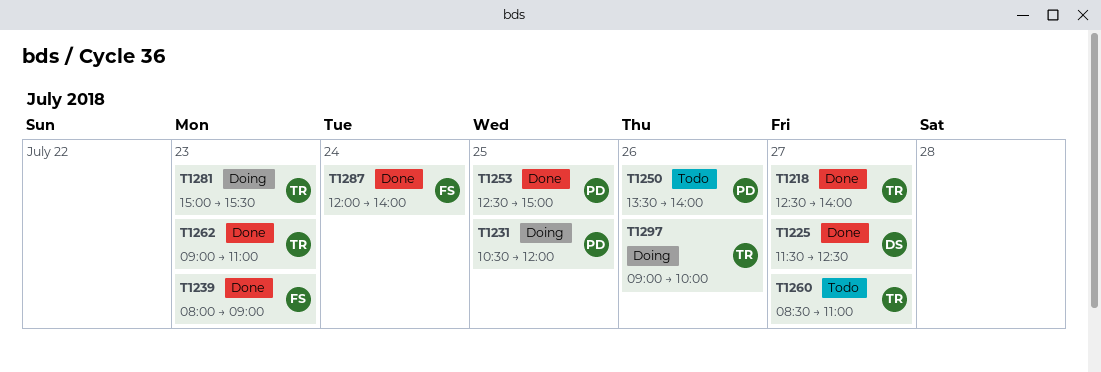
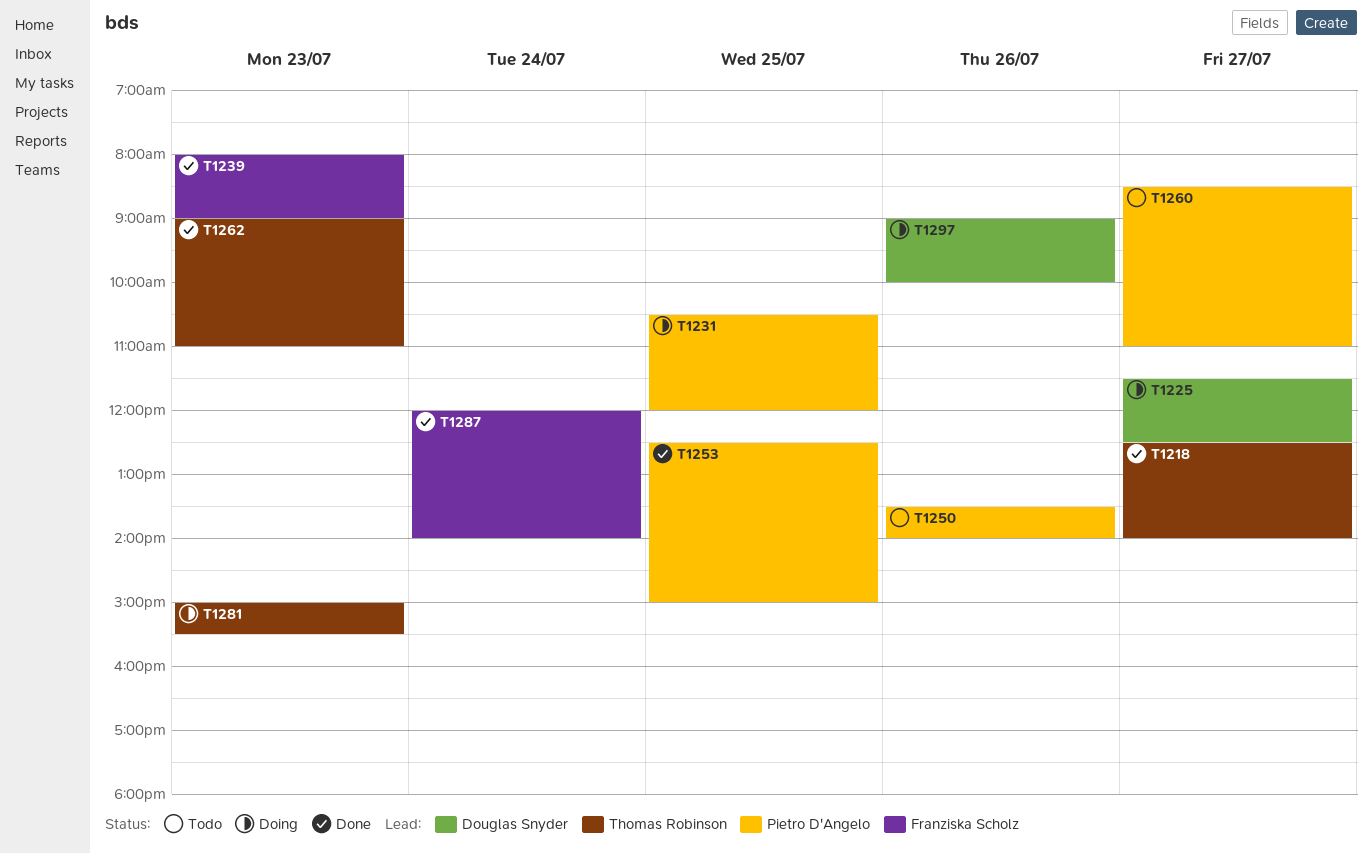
T1225, status: Done -> Doing
T1260, owner: Thomas Robinson -> Pietro D'Angelo
T1297, owner: Thomas Robinson -> Douglas Snyder

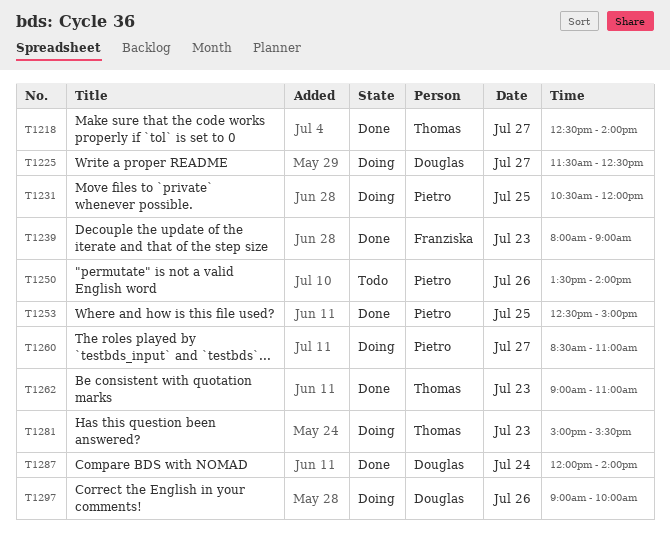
T1260, status: Todo -> Doing
T1287, owner: Franziska Scholz -> Douglas Snyder

